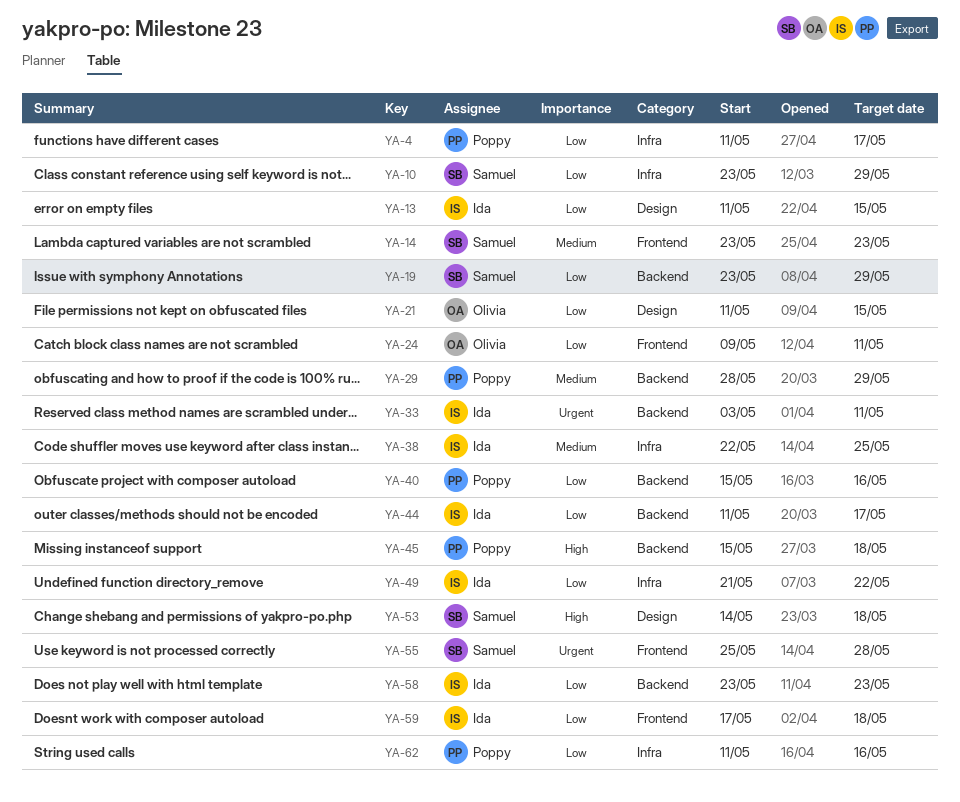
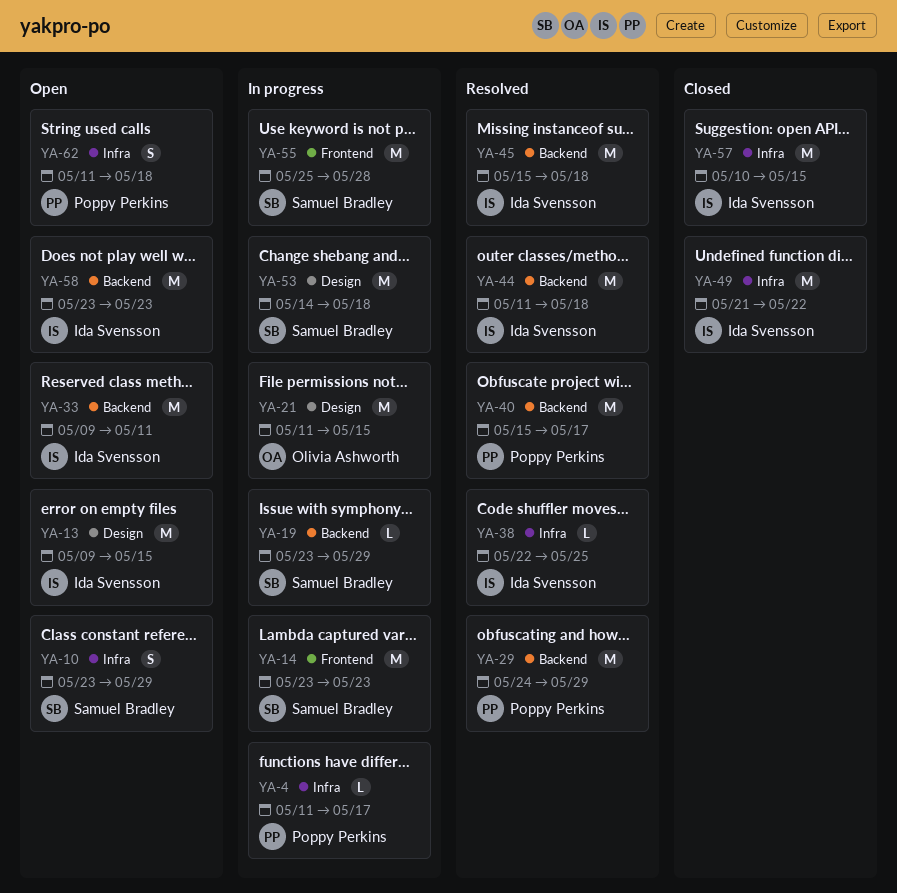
YA-13, start: May 11 -> May 9
YA-24: present -> none
YA-29, start: May 28 -> May 24
YA-33, start: May 3 -> May 9
YA-40, due: May 16 -> May 17
YA-44, due: May 17 -> May 18
YA-45, owner: Poppy Perkins -> Ida Svensson
YA-57: none -> present
YA-59: present -> none
YA-62, due: May 16 -> May 18

